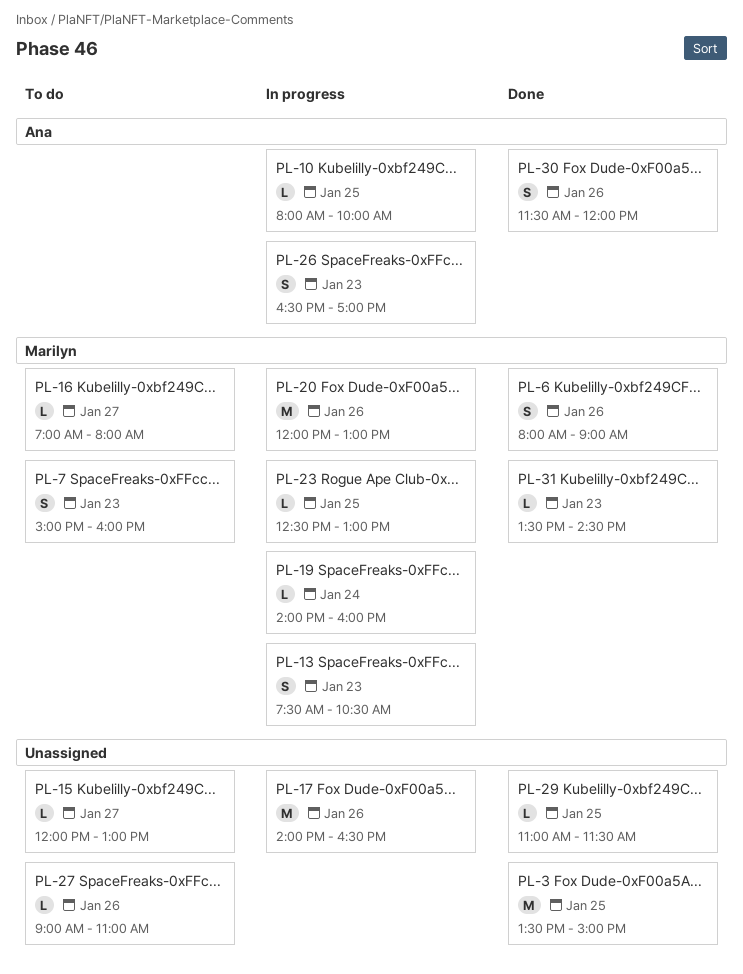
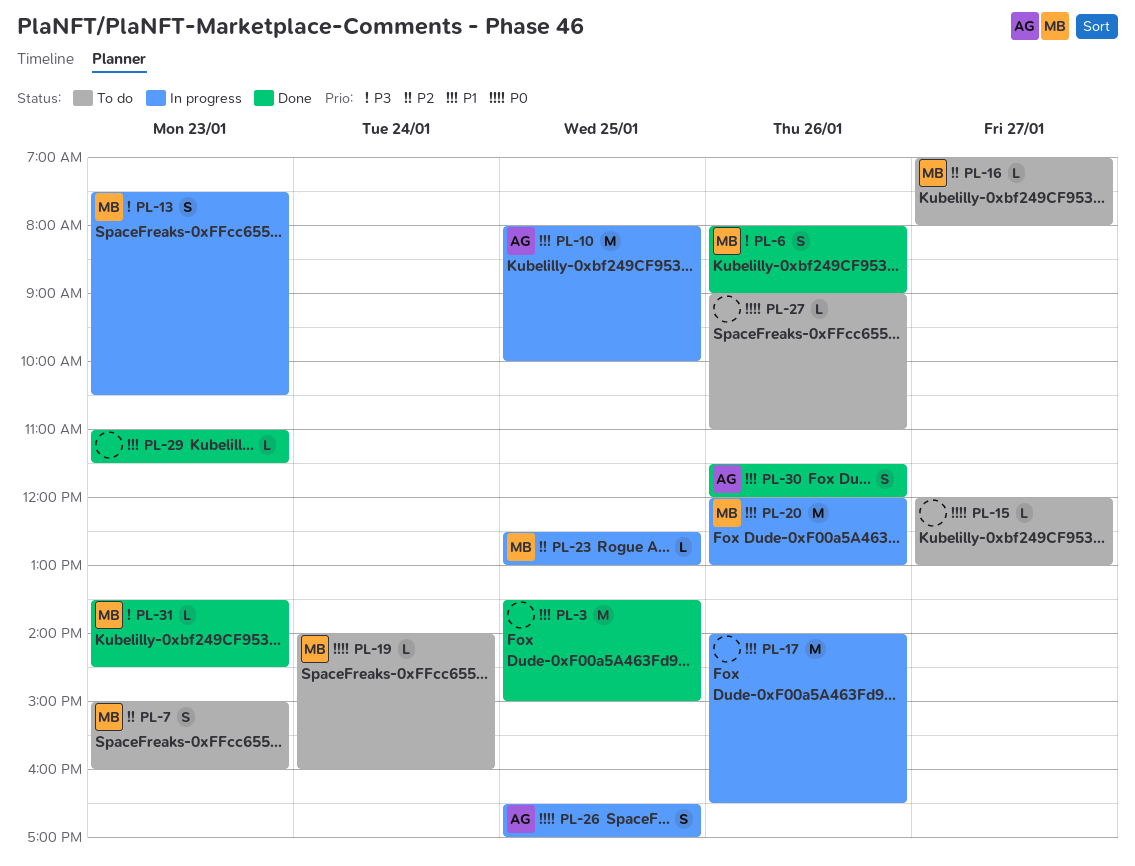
PL-10, estimate: L -> M
PL-19, status: In progress -> To do
PL-26, day: Jan 23 -> Jan 25
PL-29, day: Jan 25 -> Jan 23

